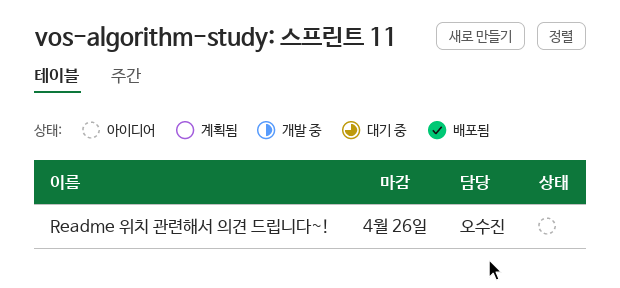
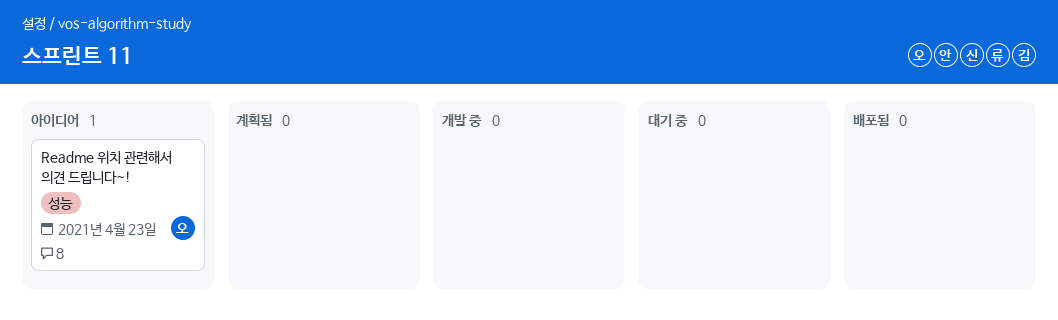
Readme 위치 관련해서 의견 드립니다~!, due: Apr 26 -> Apr 23

